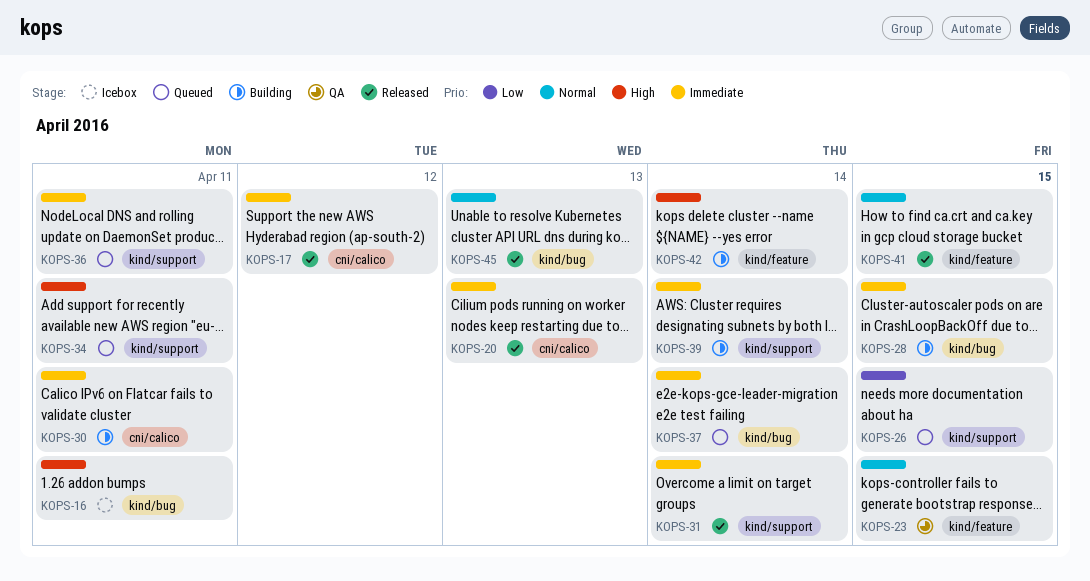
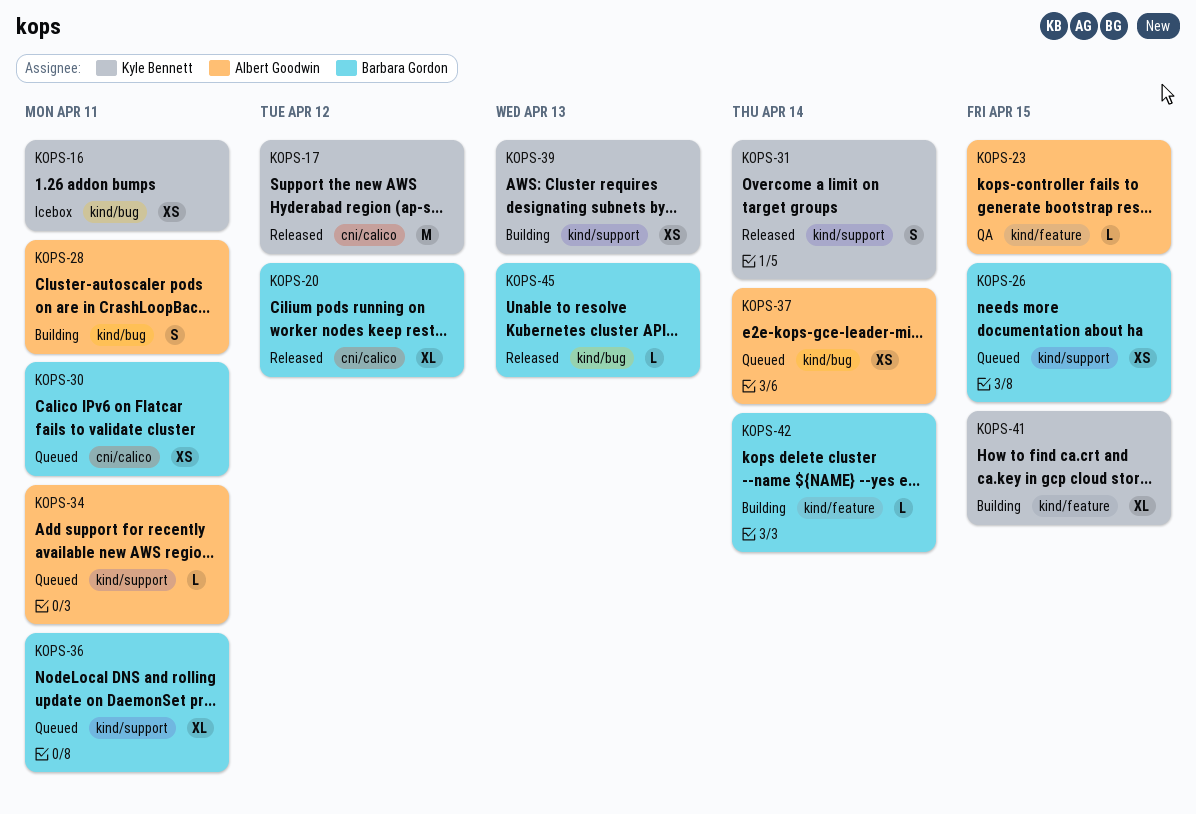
KOPS-20, due: Apr 13 -> Apr 12
KOPS-28, due: Apr 15 -> Apr 11
KOPS-30, status: Building -> Queued
KOPS-39, due: Apr 14 -> Apr 13
KOPS-41, status: Released -> Building

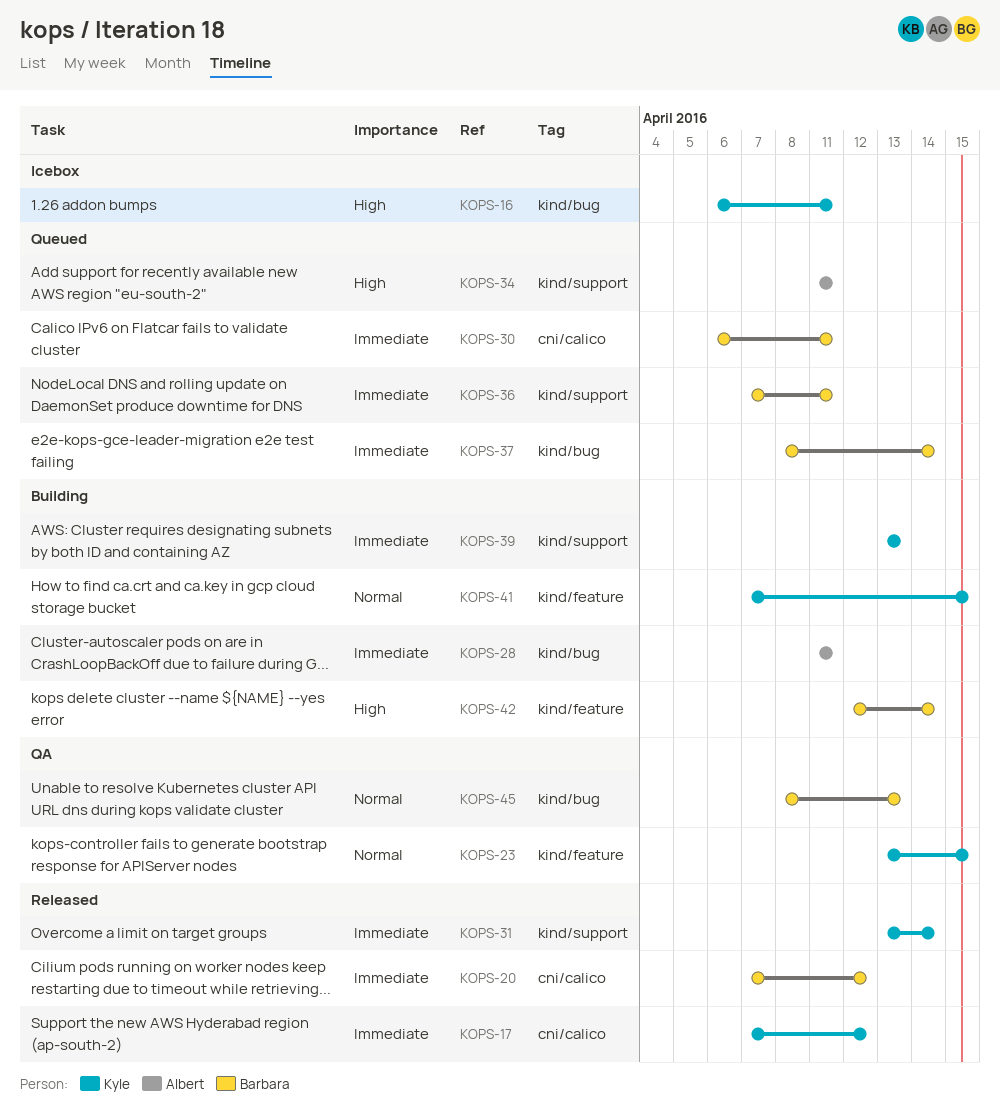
KOPS-23, owner: Albert Goodwin -> Kyle Bennett
KOPS-26: present -> none
KOPS-37, owner: Albert Goodwin -> Barbara Gordon
KOPS-45, status: Released -> QA

